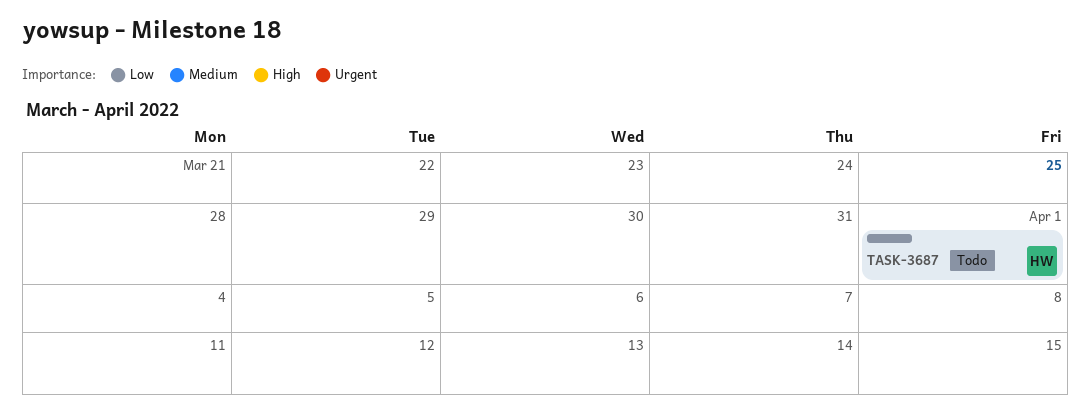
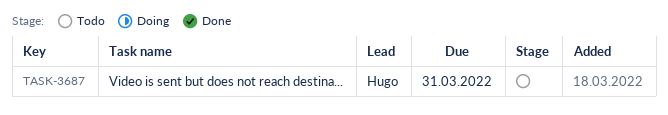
TASK-3687, due: Apr 1 -> Mar 31

